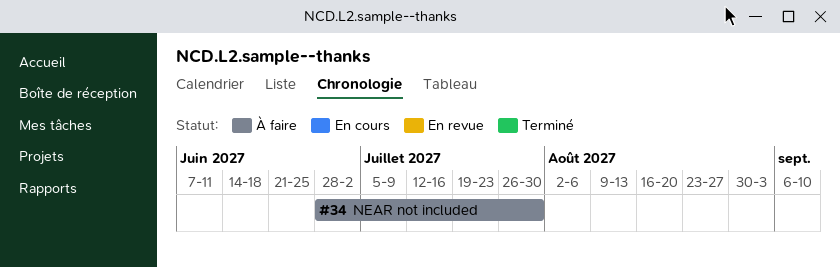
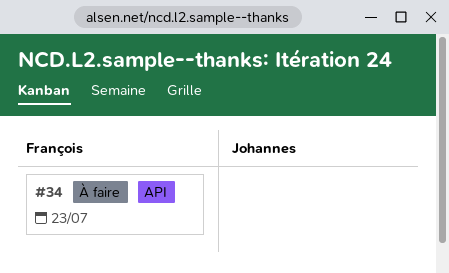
#34, due: Jul 30 -> Jul 23

